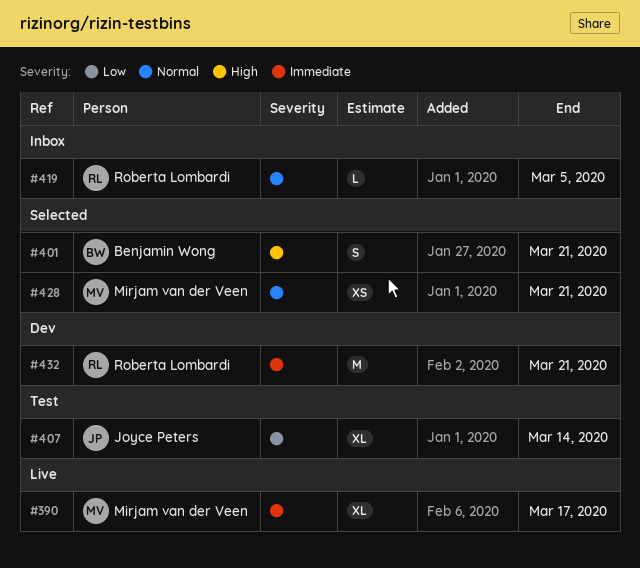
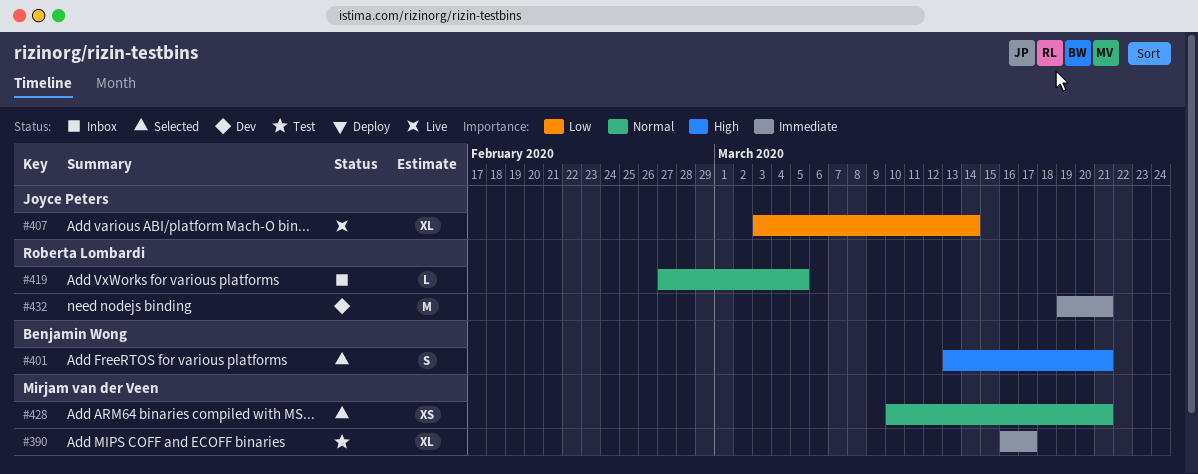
#390, status: Live -> Test
#407, status: Test -> Live

